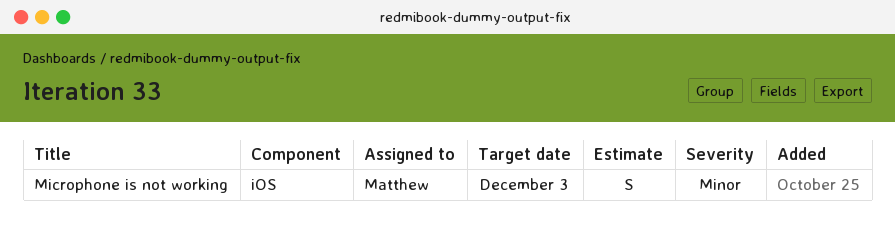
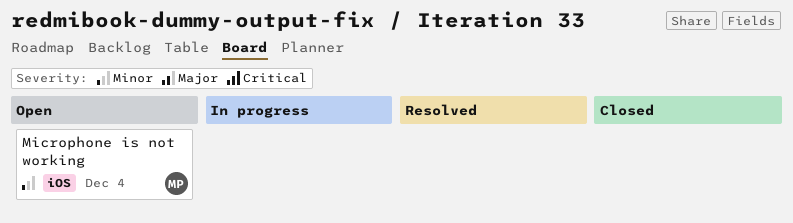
Microphone is not working, due: Dec 3 -> Dec 4

